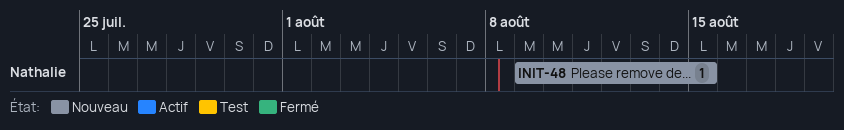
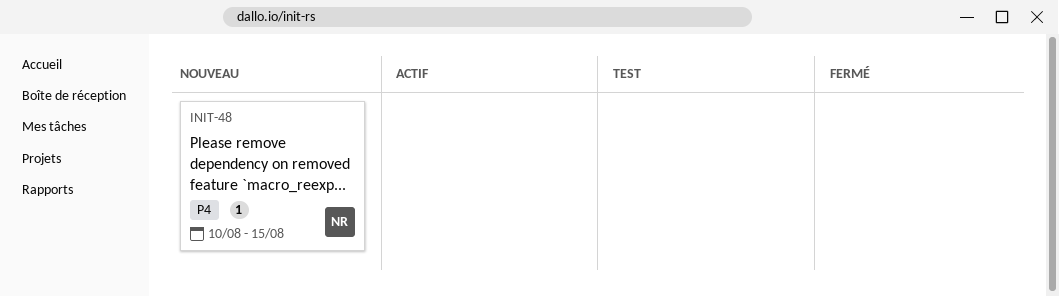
INIT-48, start: Aug 9 -> Aug 10

